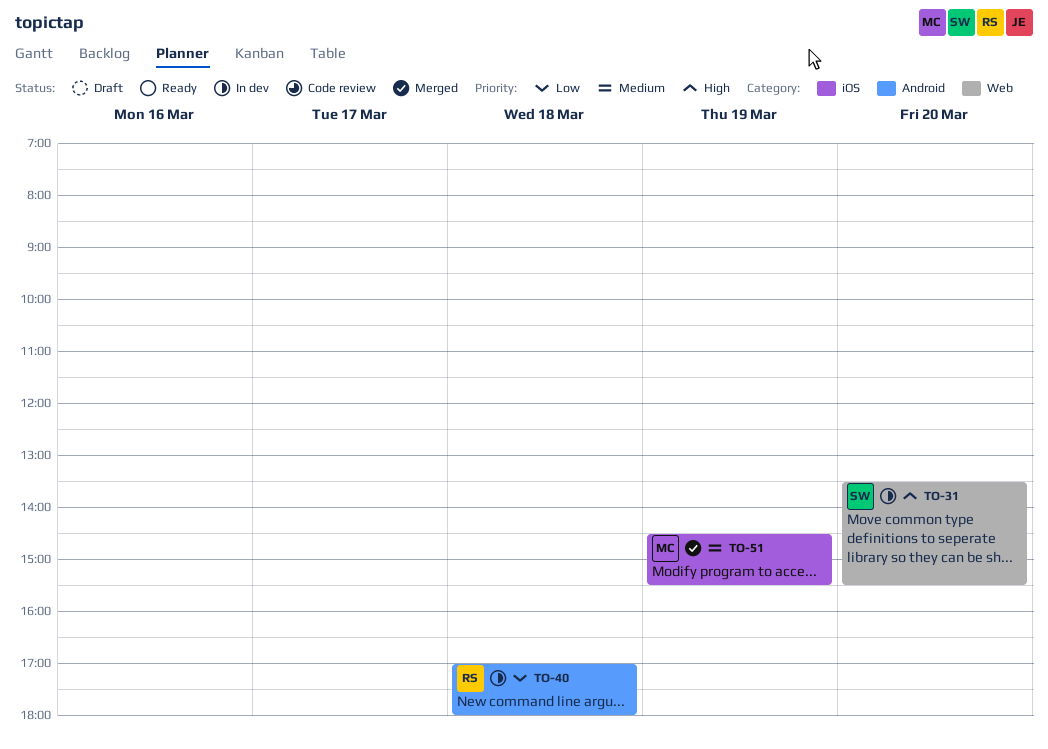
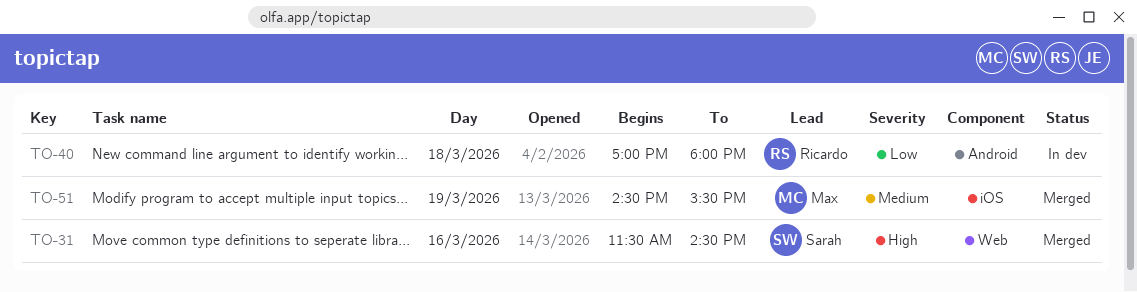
TO-31, status: In dev -> Merged
TO-31, day: Mar 20 -> Mar 16
TO-31, begins: 13:30 -> 11:30
TO-31, ends: 15:30 -> 14:30

